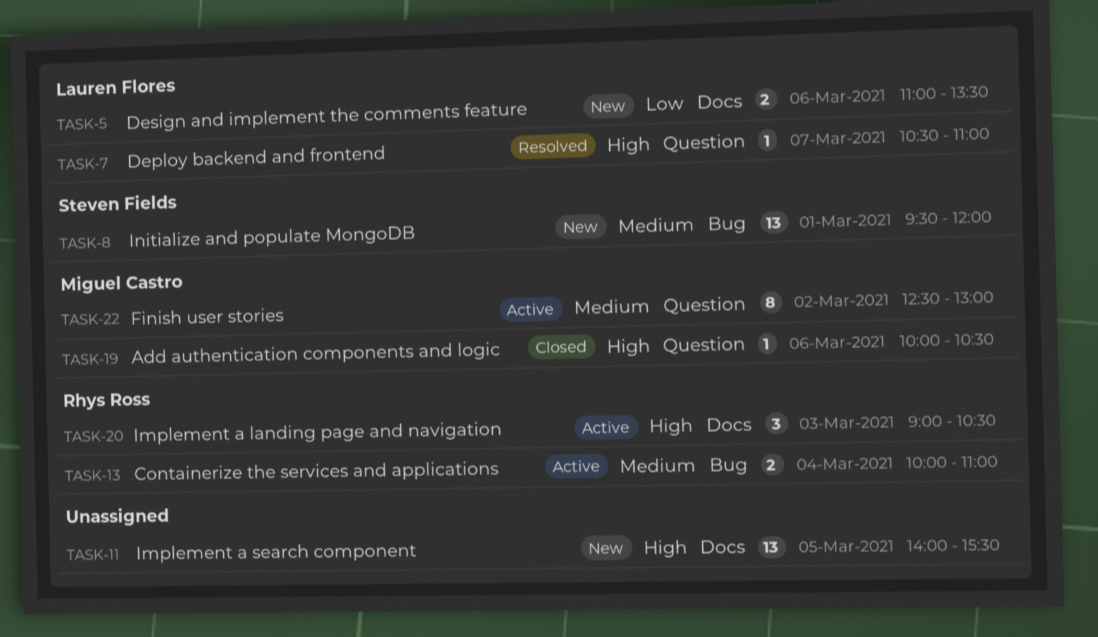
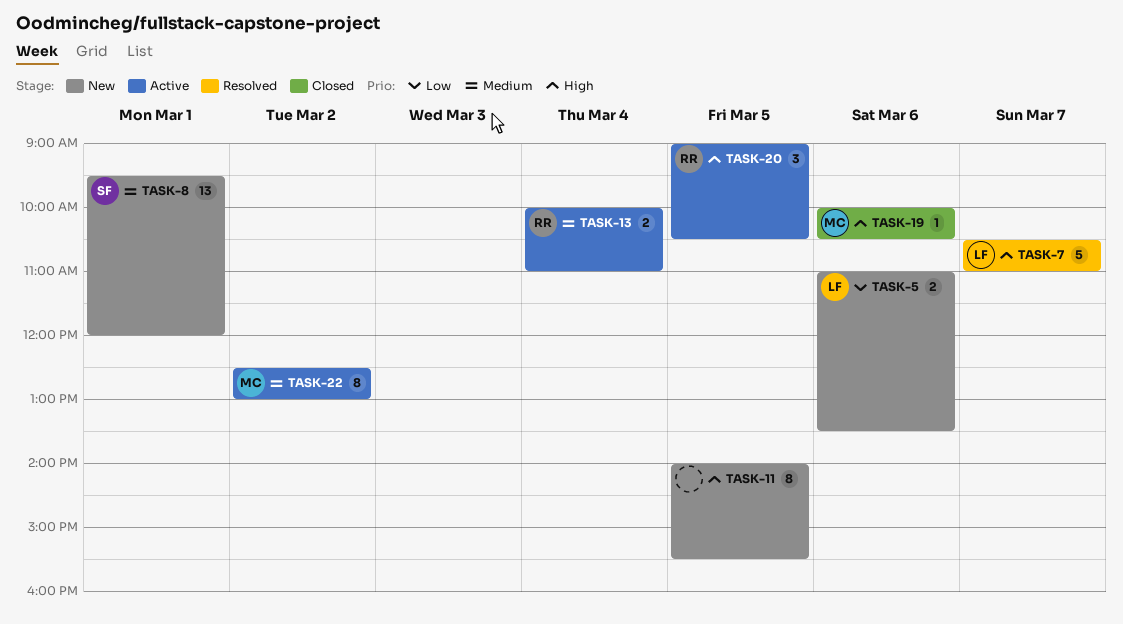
TASK-7, estimate: 1 -> 5
TASK-11, estimate: 13 -> 8
TASK-20, day: Mar 3 -> Mar 5

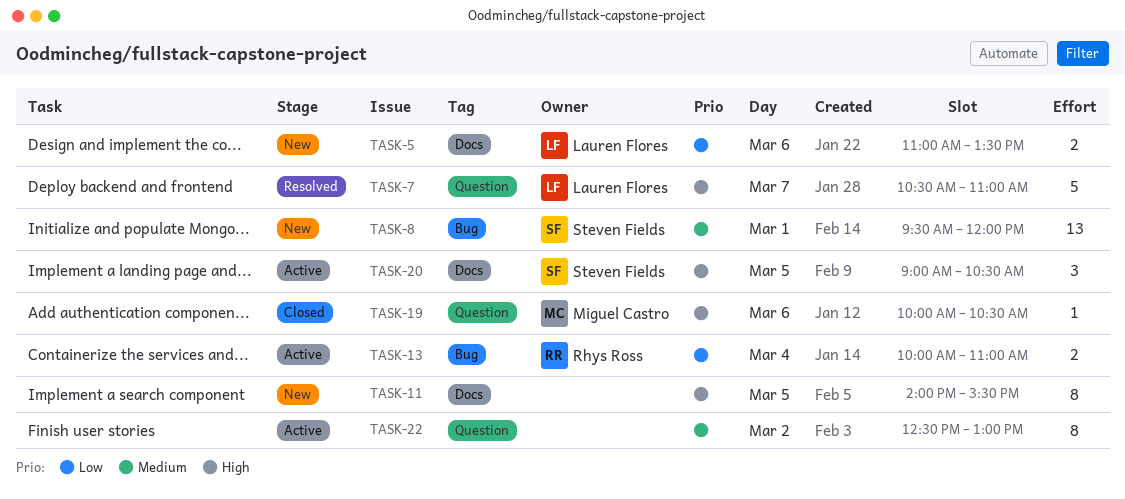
TASK-13, priority: Medium -> Low
TASK-20, owner: Rhys Ross -> Steven Fields
TASK-22, owner: Miguel Castro -> none

